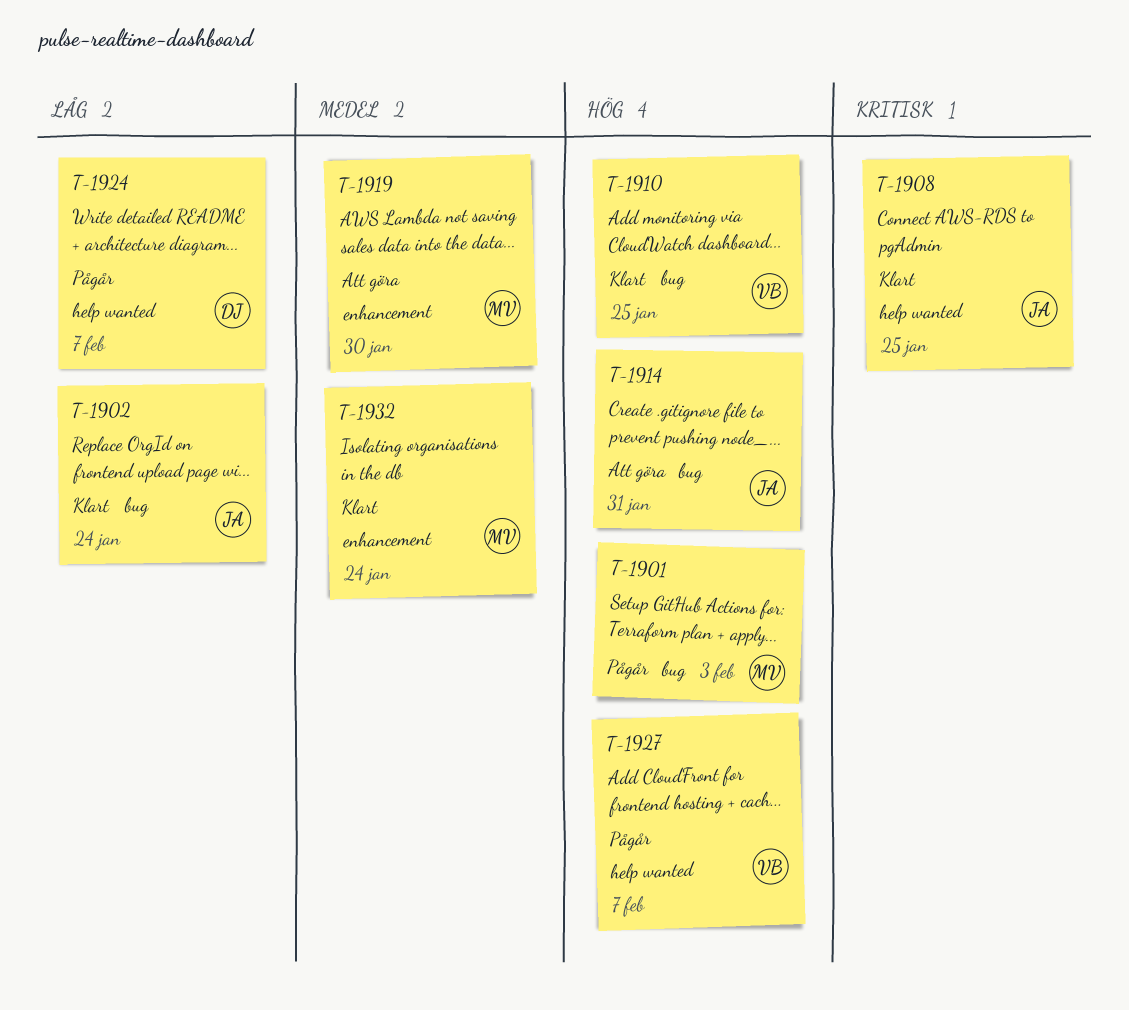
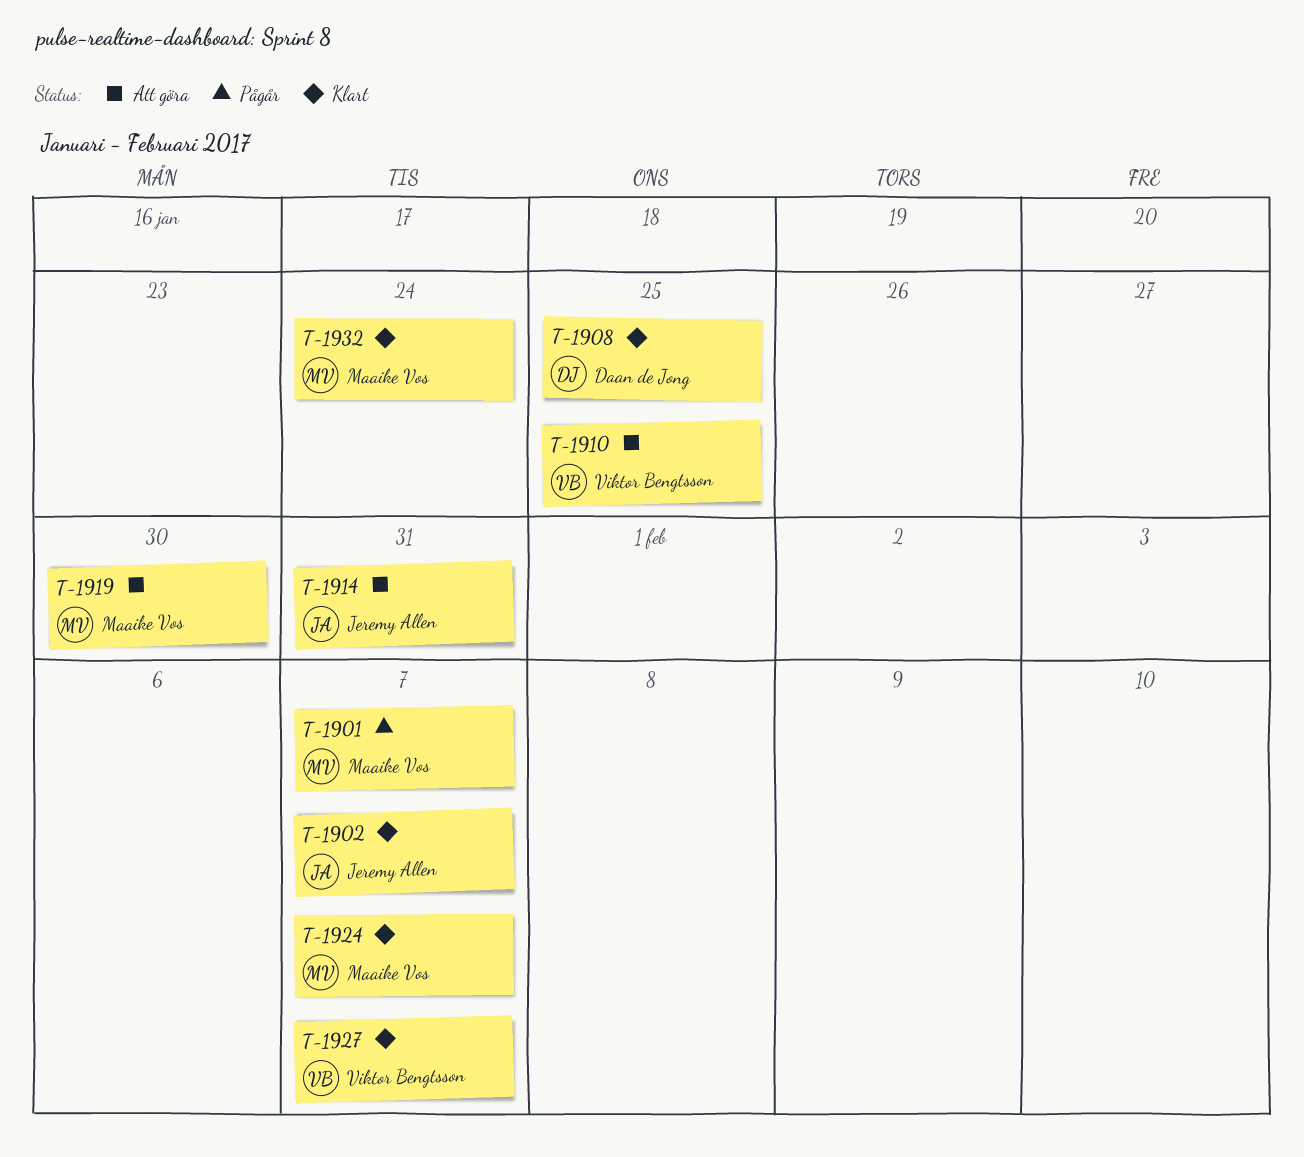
T-1901, due: Feb 3 -> Feb 7
T-1902, due: Jan 24 -> Feb 7
T-1908, owner: Jeremy Allen -> Daan de Jong
T-1910, status: Klart -> Att göra
T-1924, status: Pågår -> Klart
T-1924, owner: Daan de Jong -> Maaike Vos
T-1927, status: Pågår -> Klart

